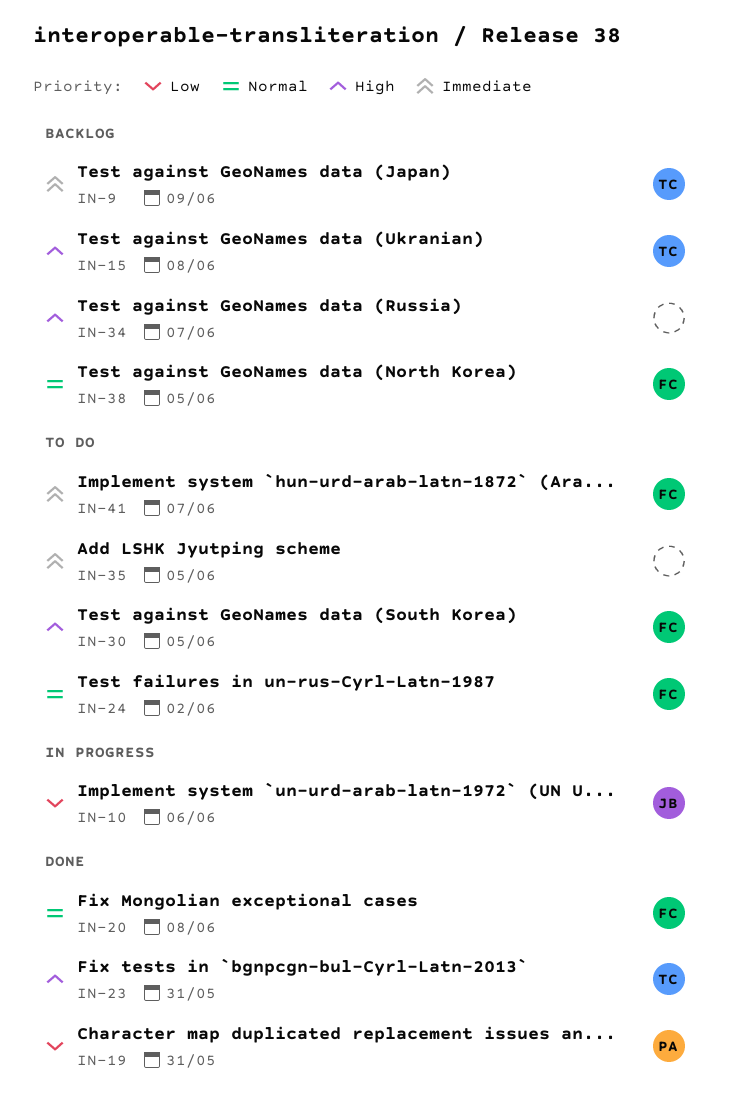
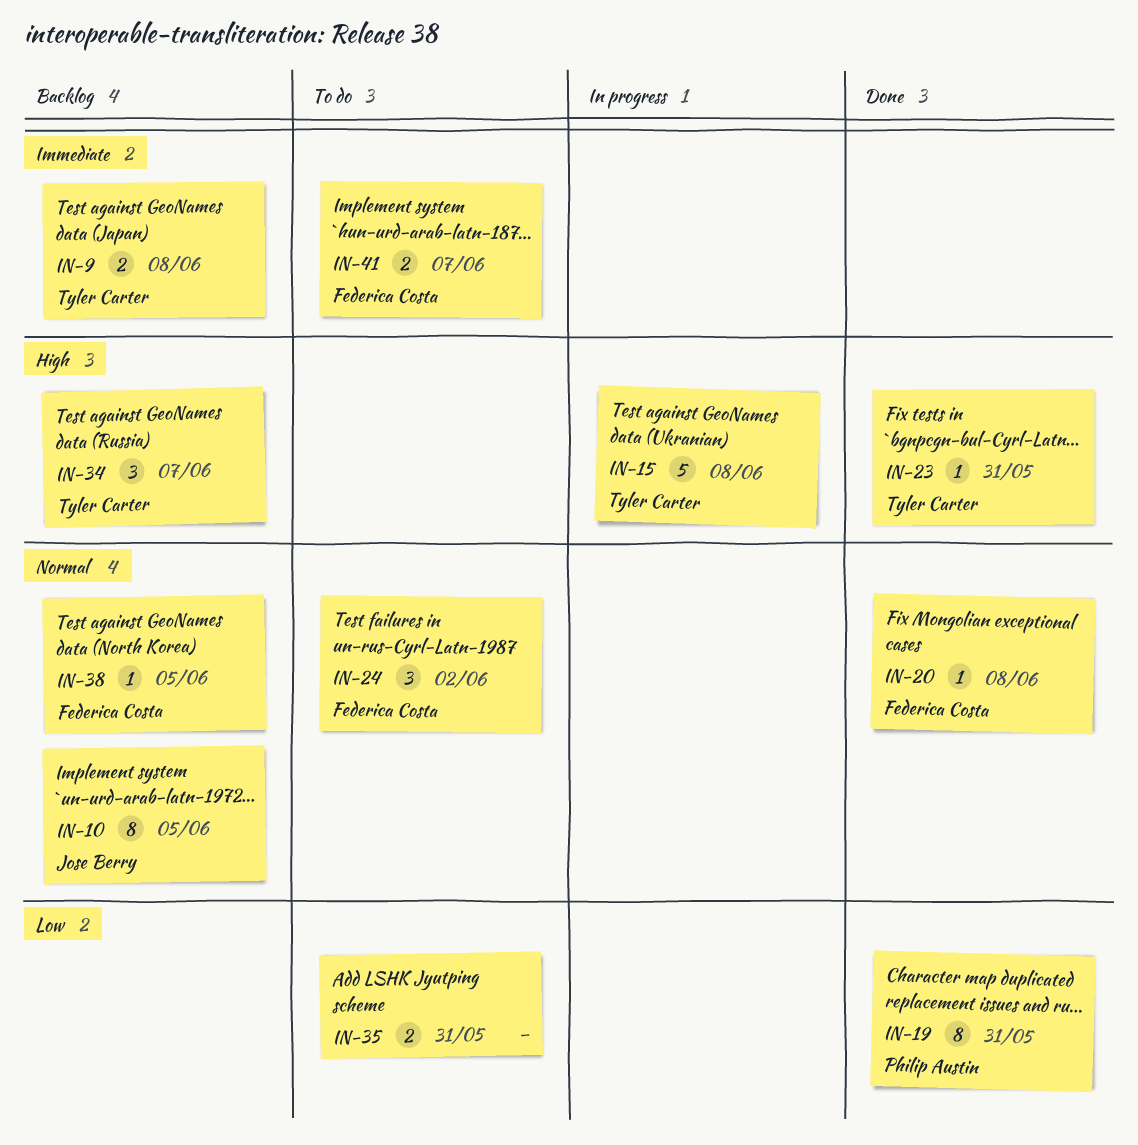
IN-9, due: Jun 9 -> Jun 8
IN-10, status: In progress -> Backlog
IN-10, priority: Low -> Normal
IN-10, due: Jun 6 -> Jun 5
IN-15, status: Backlog -> In progress
IN-30: present -> none
IN-34, owner: none -> Tyler Carter
IN-35, priority: Immediate -> Low
IN-35, due: Jun 5 -> May 31

